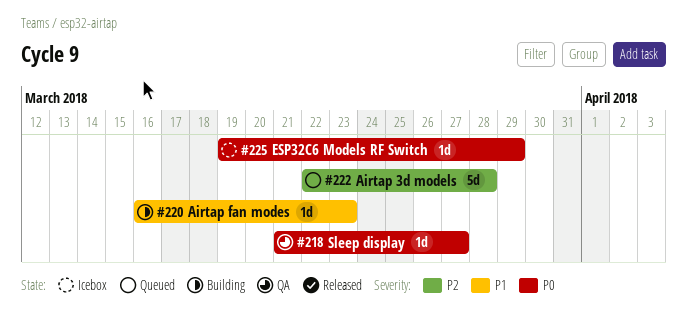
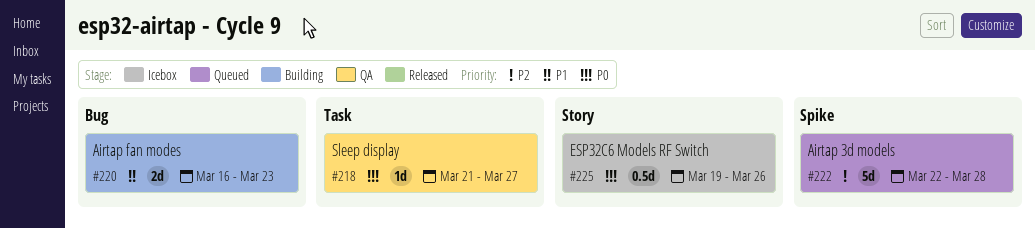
#220, estimate: 1d -> 2d
#225, estimate: 1d -> 0.5d
#225, due: Mar 29 -> Mar 26

